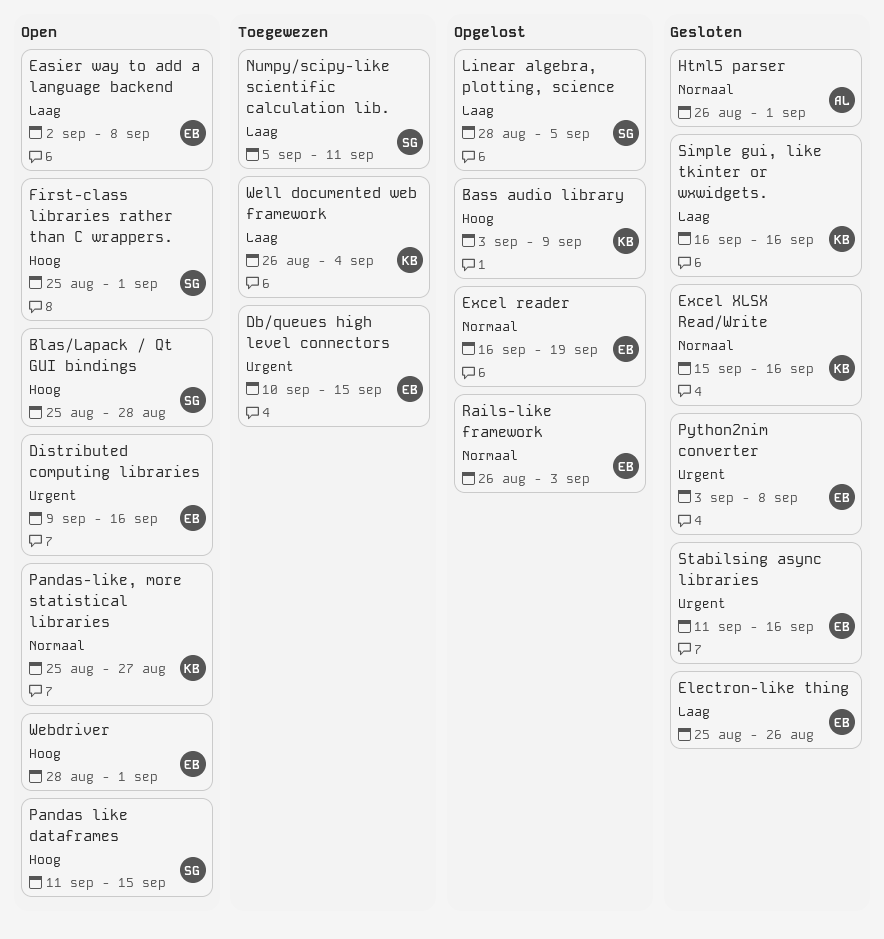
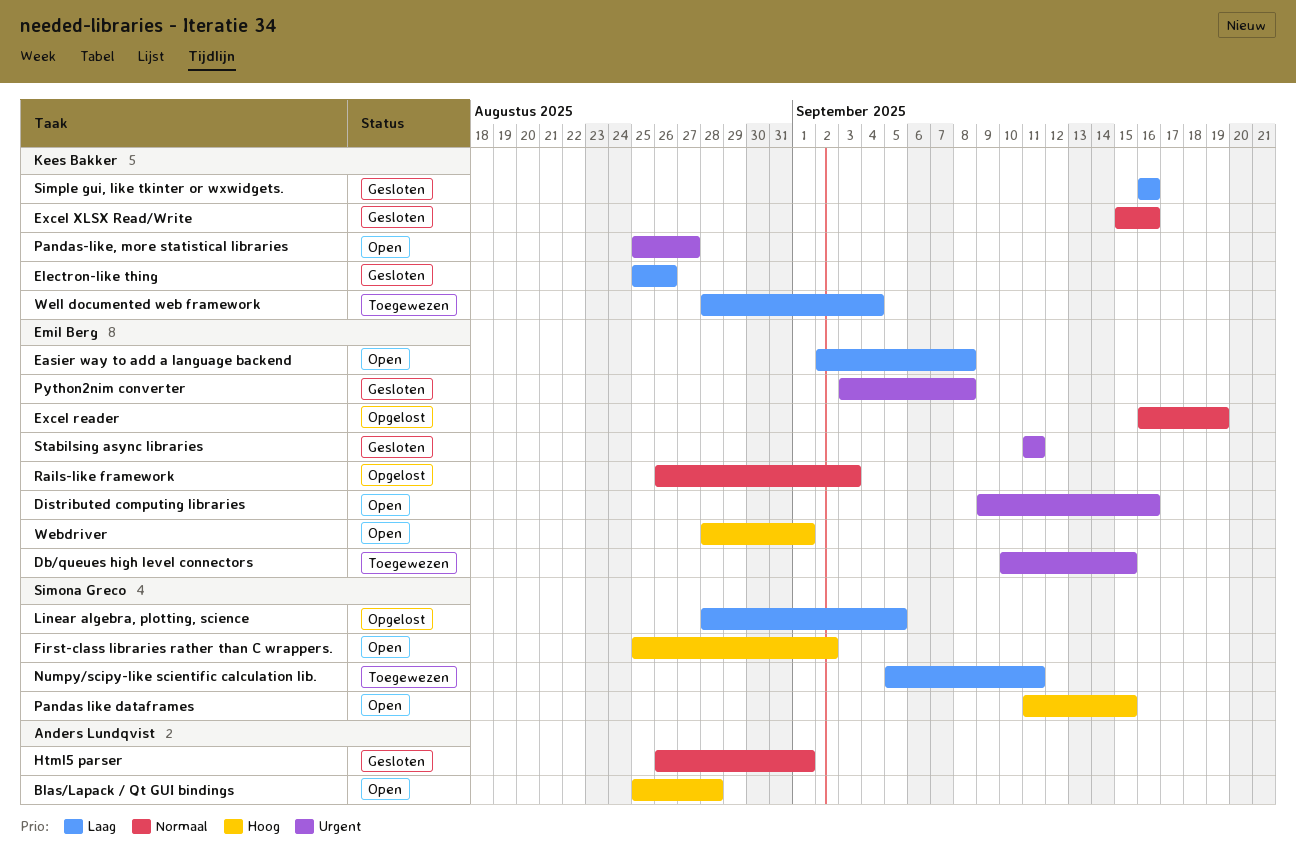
Bass audio library: present -> none
Blas/Lapack / Qt GUI bindings, owner: Simona Greco -> Anders Lundqvist
Electron-like thing, owner: Emil Berg -> Kees Bakker
First-class libraries rather than C wrappers., due: Sep 1 -> Sep 2
Pandas-like, more statistical libraries, priority: Normaal -> Urgent
Stabilsing async libraries, due: Sep 16 -> Sep 11
Well documented web framework, start: Aug 26 -> Aug 28

